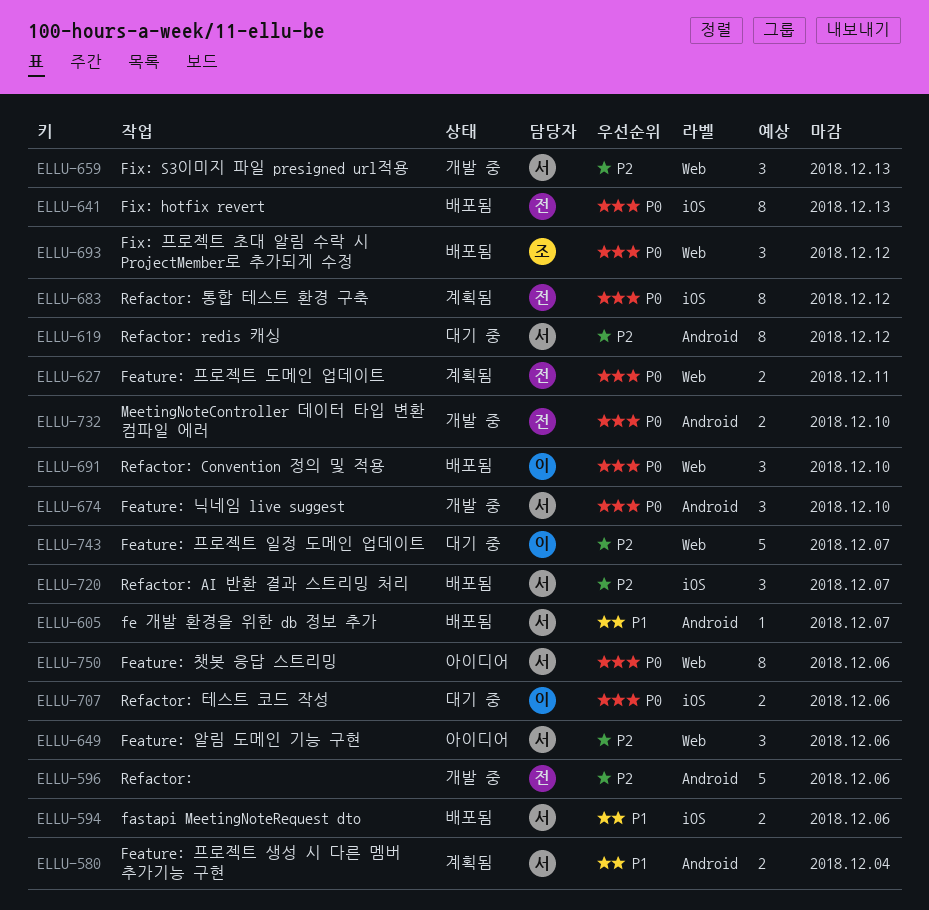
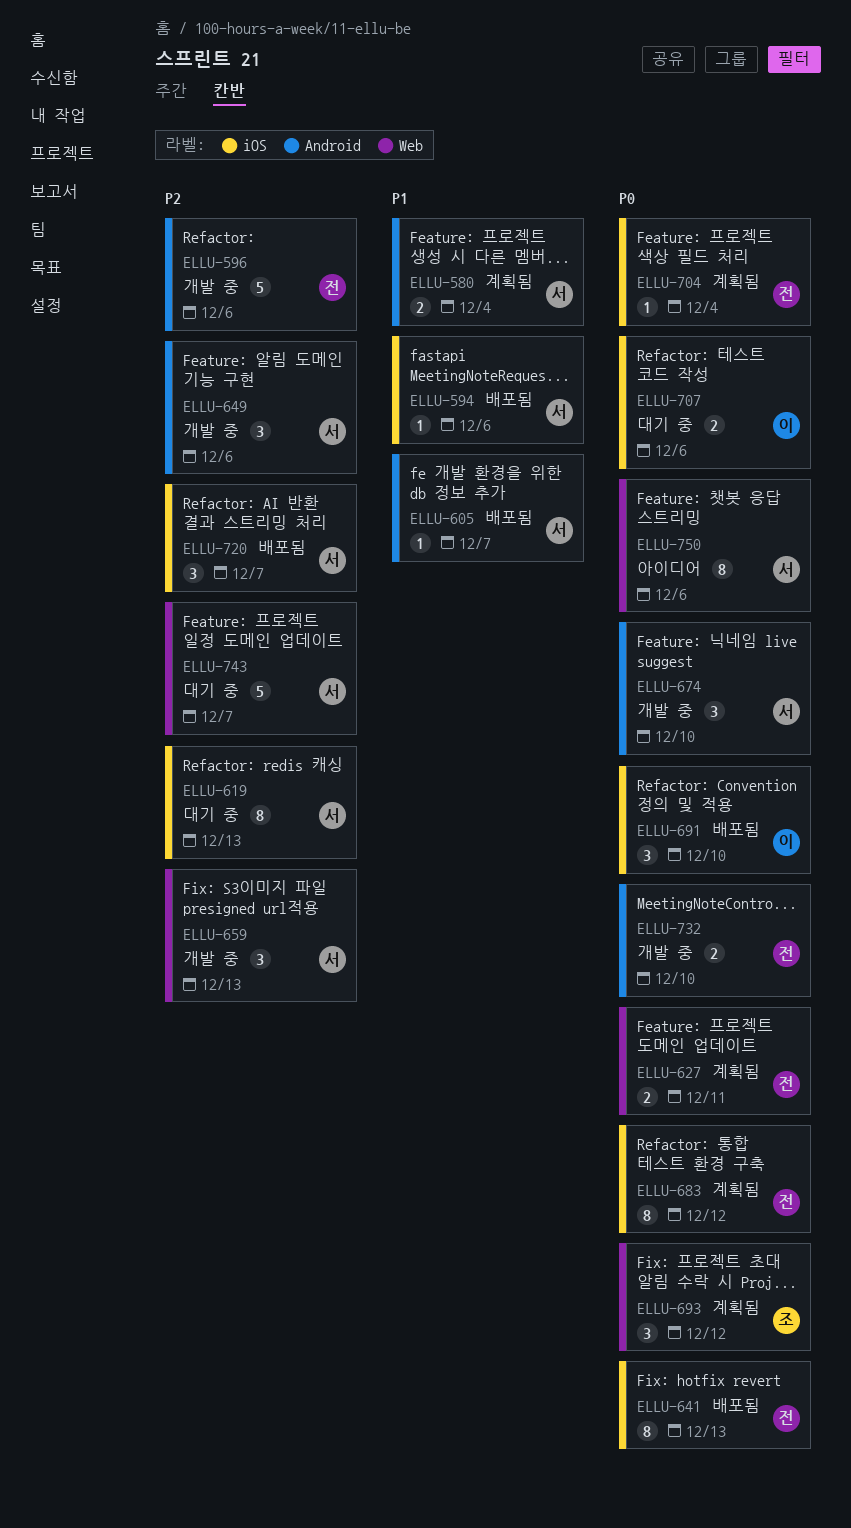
ELLU-594, estimate: 2 -> 1
ELLU-619, label: Android -> iOS
ELLU-619, due: Dec 12 -> Dec 13
ELLU-649, status: 아이디어 -> 개발 중
ELLU-649, label: Web -> Android
ELLU-691, label: Web -> iOS
ELLU-693, status: 배포됨 -> 계획됨
ELLU-704: none -> present
ELLU-743, owner: 이 -> 서

